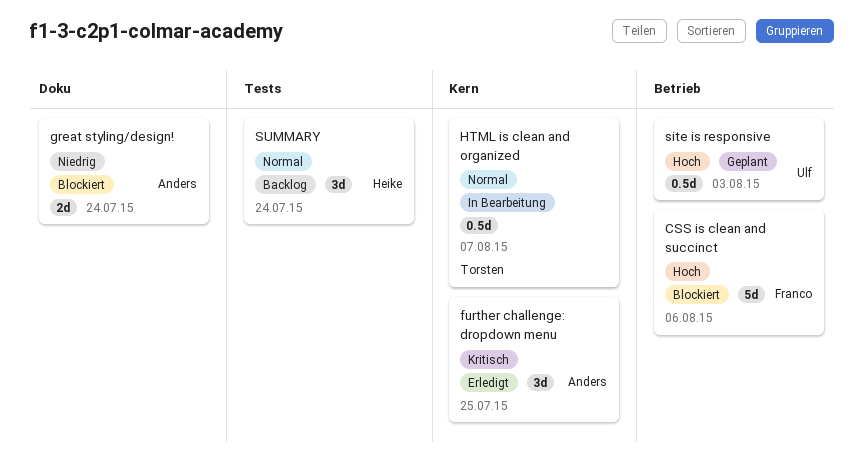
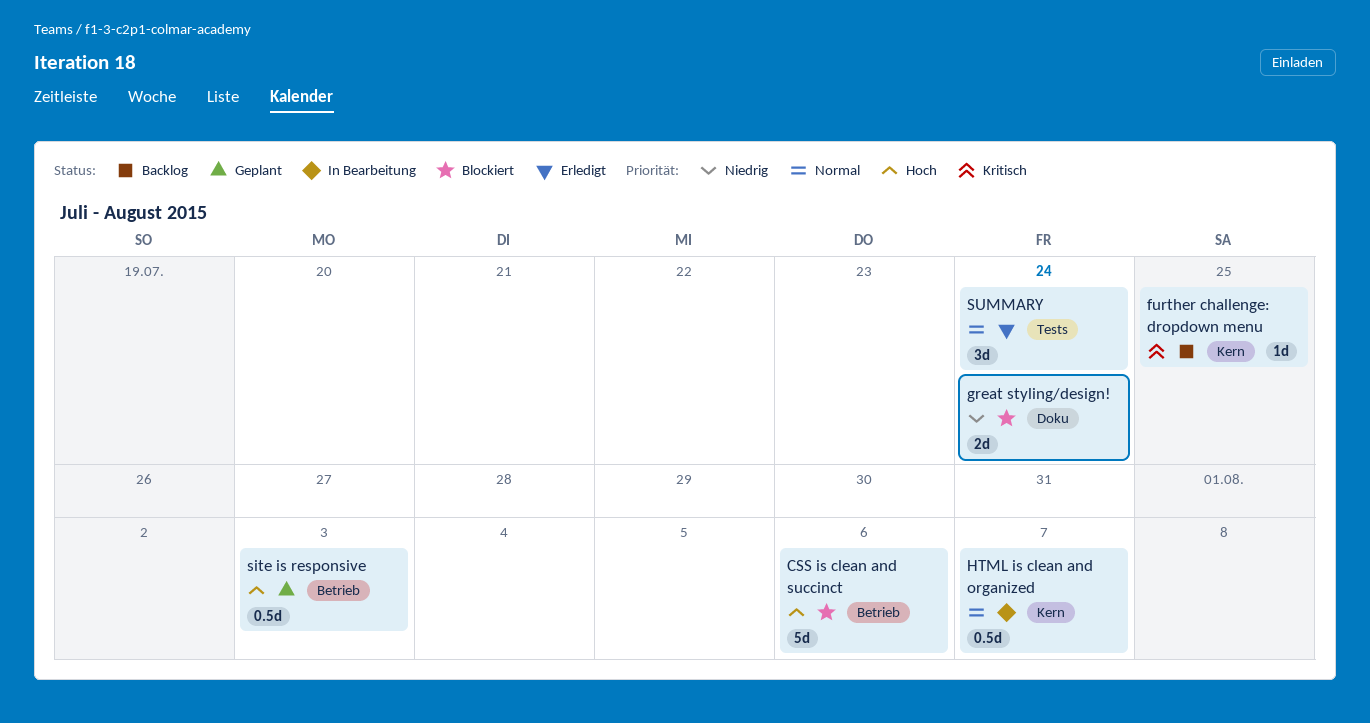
further challenge: dropdown menu, status: Erledigt -> Backlog
further challenge: dropdown menu, estimate: 3d -> 1d
SUMMARY, status: Backlog -> Erledigt

